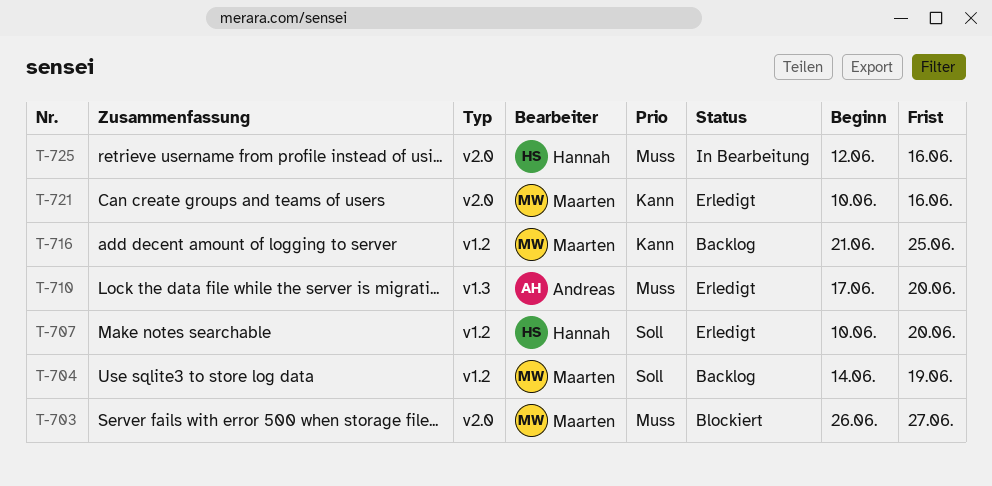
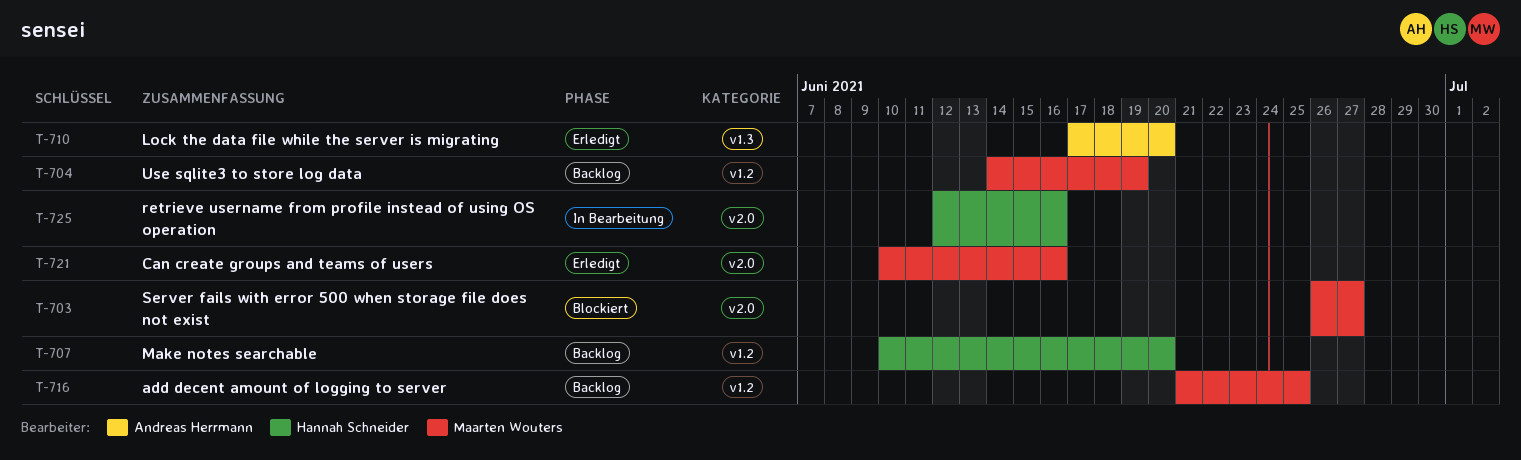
T-707, status: Erledigt -> Backlog

